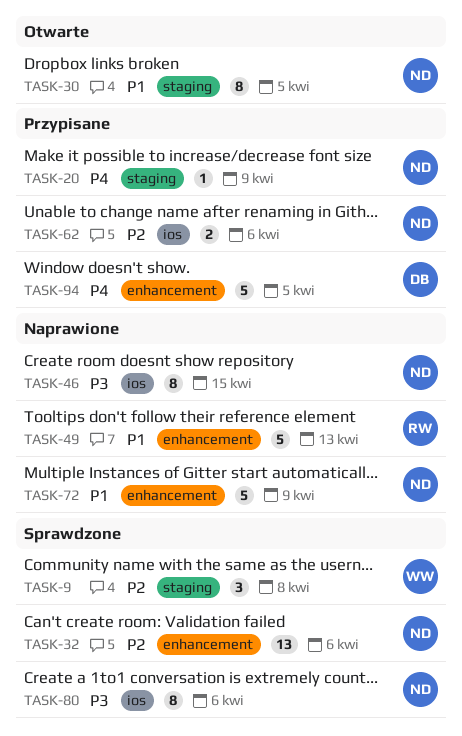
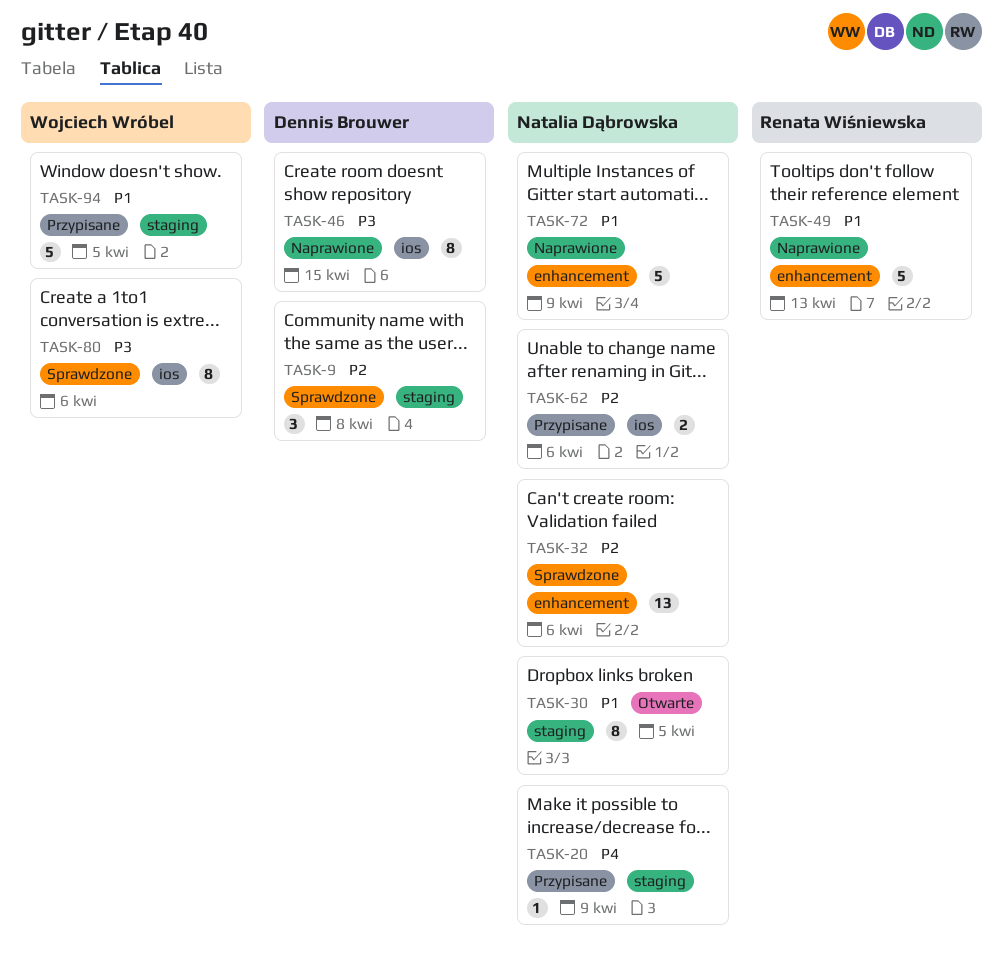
TASK-9, owner: Wojciech Wróbel -> Dennis Brouwer
TASK-46, owner: Natalia Dąbrowska -> Dennis Brouwer
TASK-80, owner: Natalia Dąbrowska -> Wojciech Wróbel
TASK-94, owner: Dennis Brouwer -> Wojciech Wróbel
TASK-94, priority: P4 -> P1
TASK-94, label: enhancement -> staging

